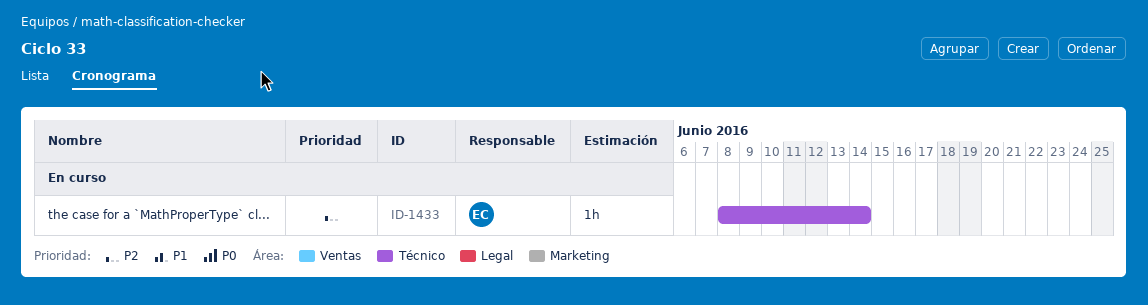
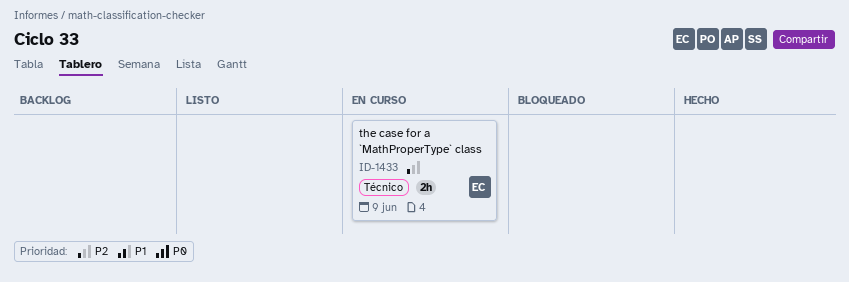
ID-1433, estimate: 1h -> 2h
ID-1433, due: Jun 14 -> Jun 9

